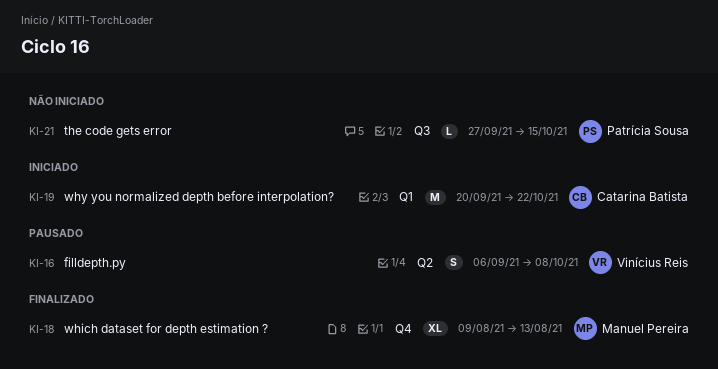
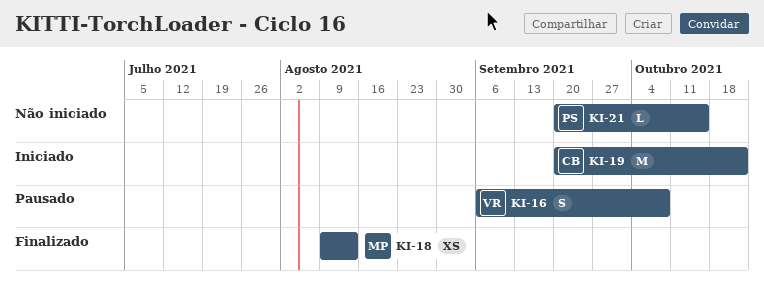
KI-18, estimate: XL -> XS
KI-21, start: Sep 27 -> Sep 20

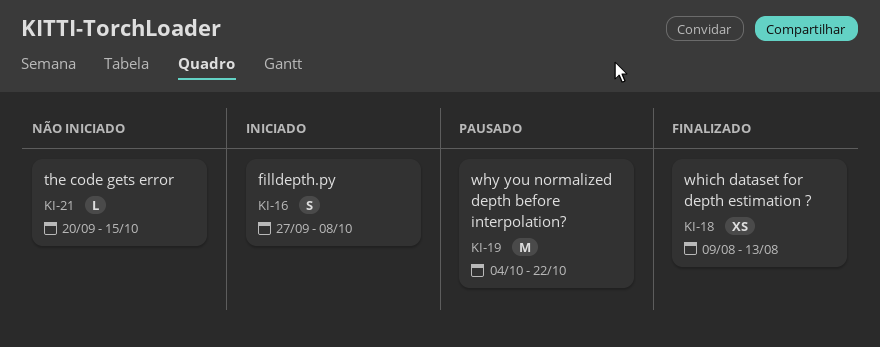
KI-16, status: Pausado -> Iniciado
KI-16, start: Sep 6 -> Sep 27
KI-19, status: Iniciado -> Pausado
KI-19, start: Sep 20 -> Oct 4

